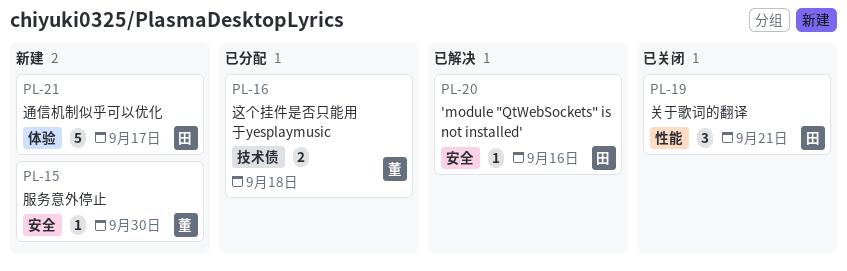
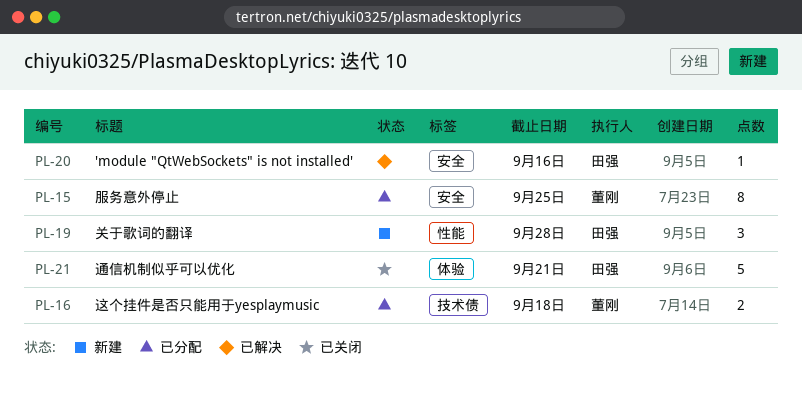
PL-15, status: 新建 -> 已分配
PL-15, estimate: 1 -> 8
PL-15, due: Sep 30 -> Sep 25
PL-19, status: 已关闭 -> 新建
PL-19, due: Sep 21 -> Sep 28
PL-21, status: 新建 -> 已关闭
PL-21, due: Sep 17 -> Sep 21

